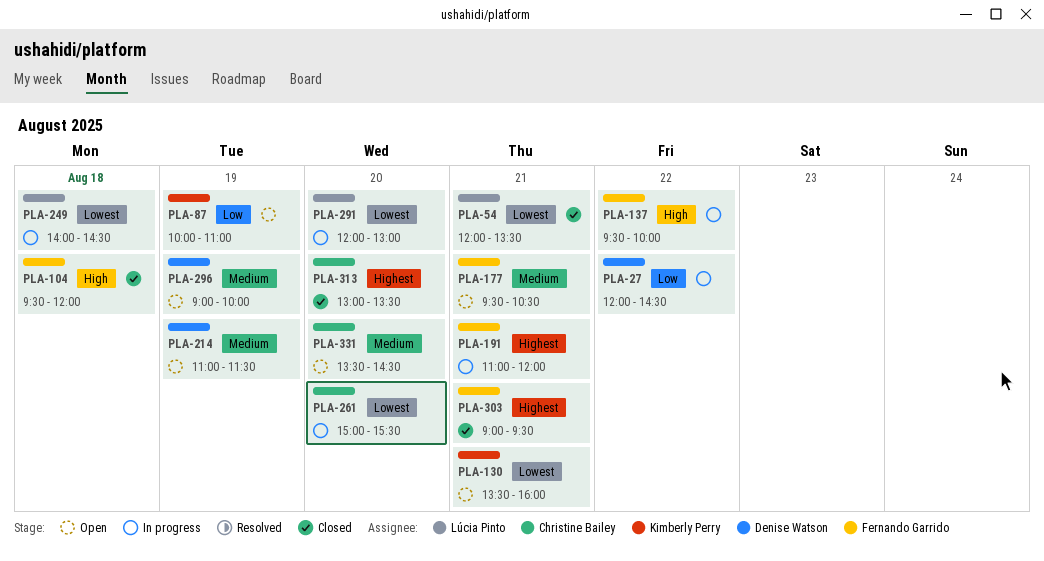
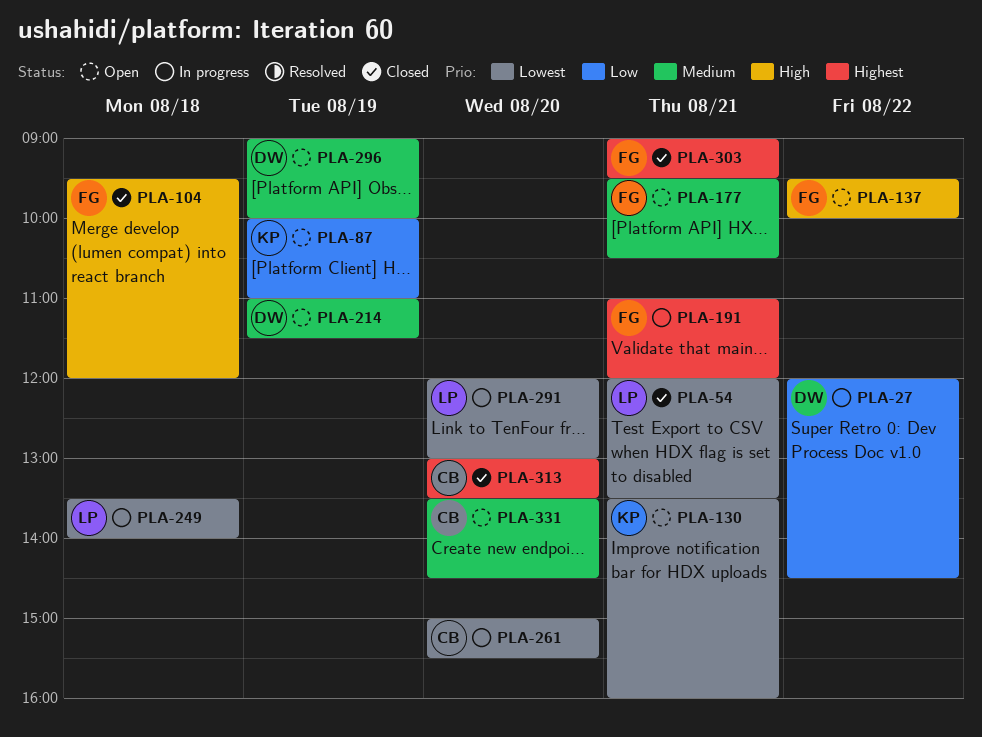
PLA-137, status: In progress -> Open
PLA-249, begins: 14:00 -> 13:30
PLA-249, ends: 14:30 -> 14:00

